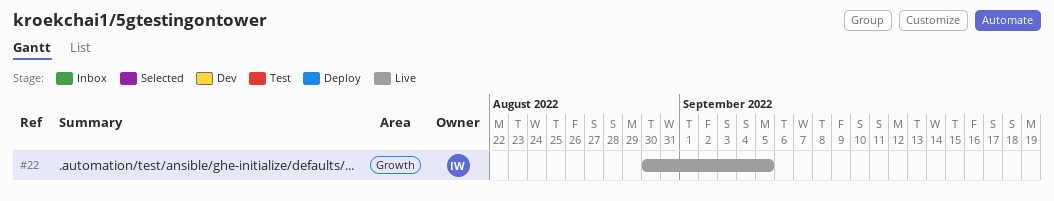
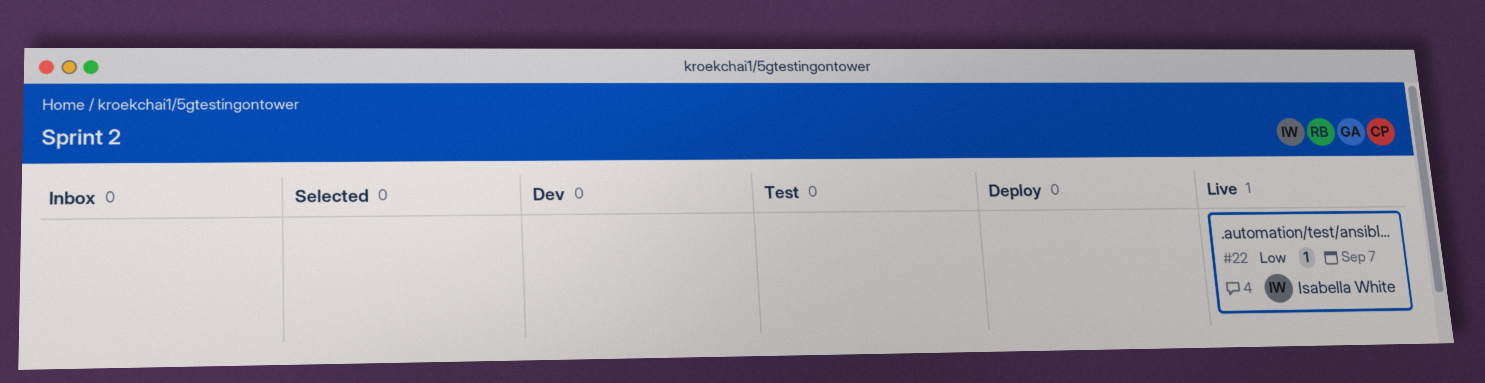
#22, due: Sep 5 -> Sep 7

